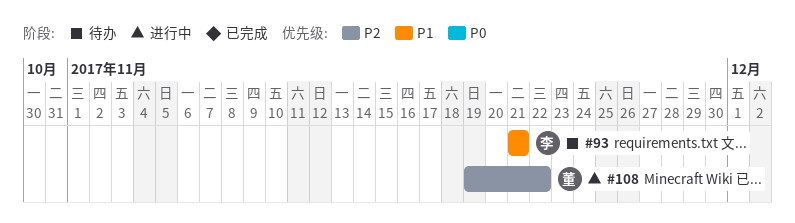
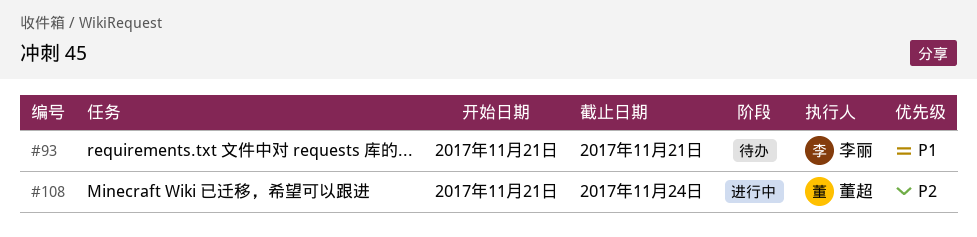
#108, start: Nov 19 -> Nov 21
#108, due: Nov 22 -> Nov 24

